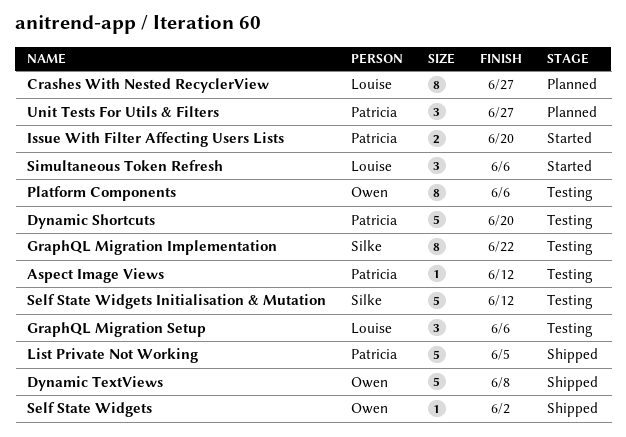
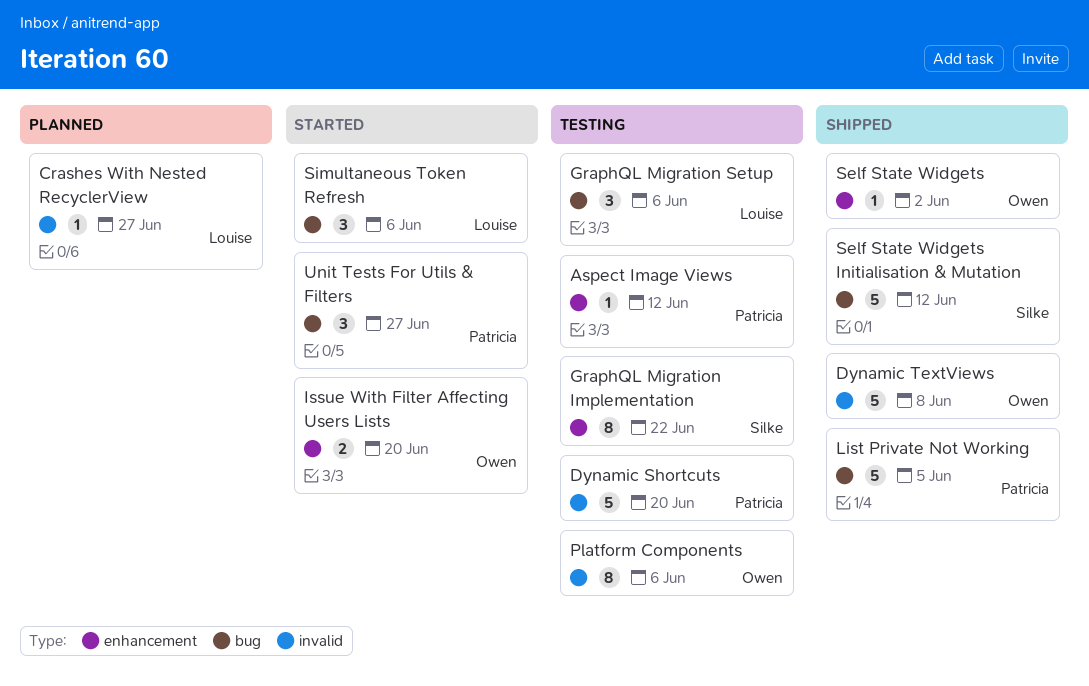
Crashes With Nested RecyclerView, estimate: 8 -> 1
Issue With Filter Affecting Users Lists, owner: Patricia -> Owen
Self State Widgets Initialisation & Mutation, status: Testing -> Shipped
Unit Tests For Utils & Filters, status: Planned -> Started

